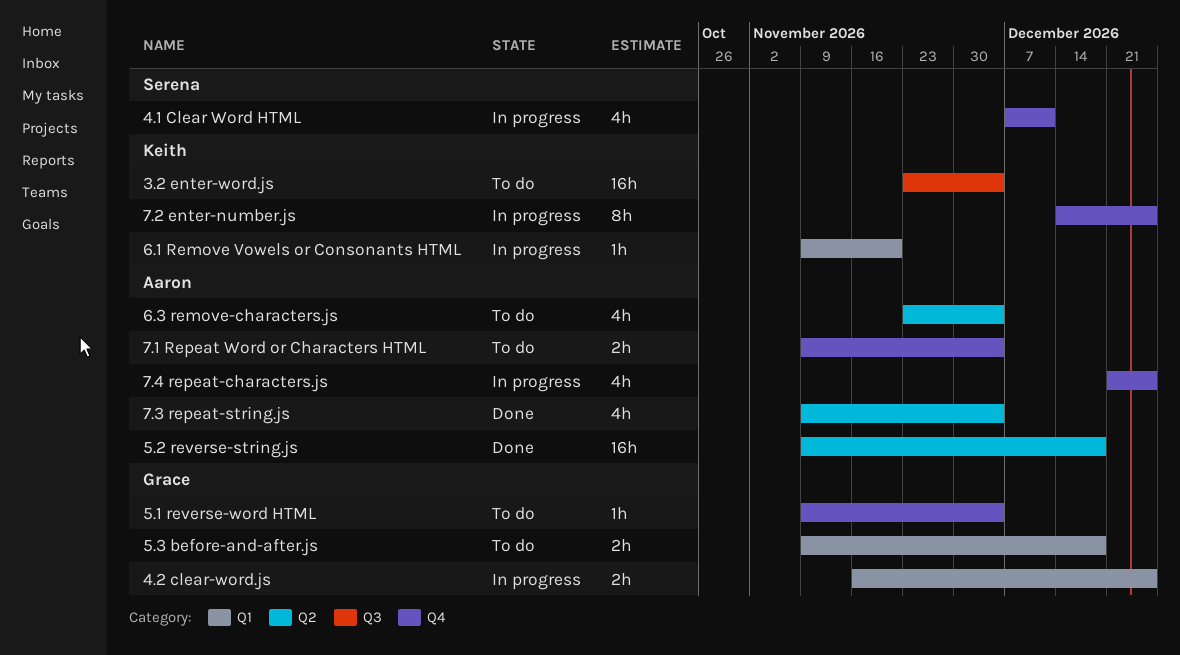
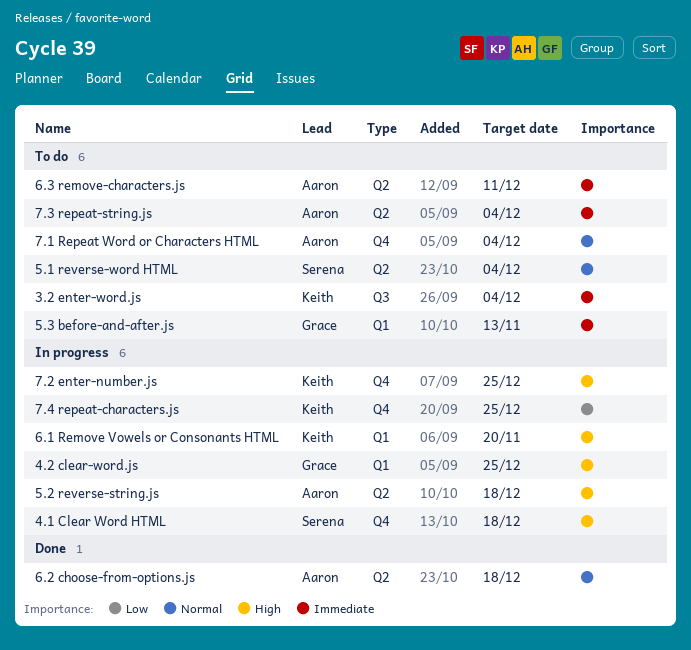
4.1 Clear Word HTML, due: Dec 11 -> Dec 18
5.1 reverse-word HTML, owner: Grace -> Serena
5.1 reverse-word HTML, label: Q4 -> Q2
5.2 reverse-string.js, status: Done -> In progress
5.3 before-and-after.js, due: Dec 18 -> Nov 13
6.2 choose-from-options.js: none -> present
6.3 remove-characters.js, due: Dec 4 -> Dec 11
7.3 repeat-string.js, status: Done -> To do
7.4 repeat-characters.js, owner: Aaron -> Keith

